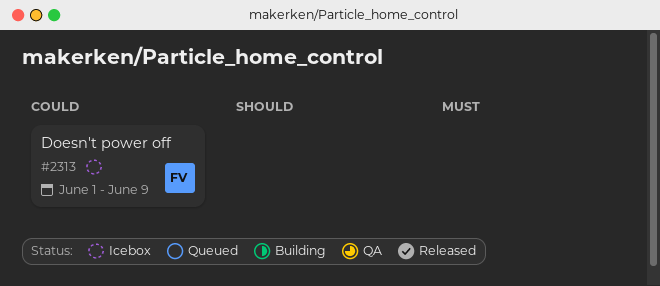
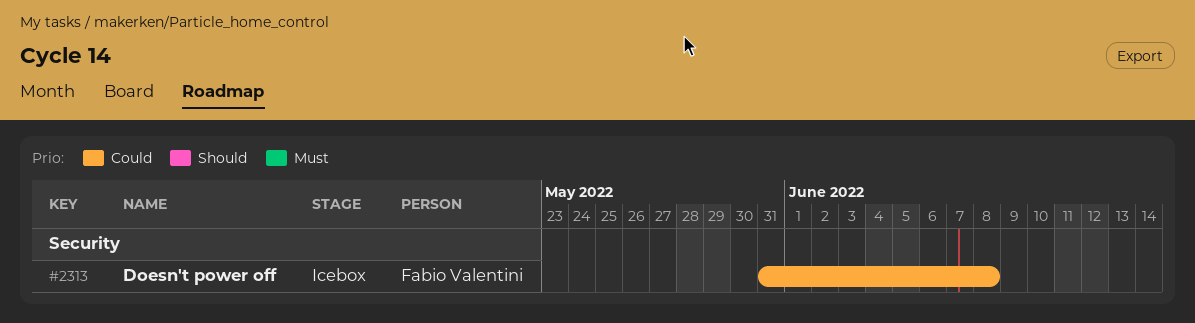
#2313, start: Jun 1 -> May 31
#2313, due: Jun 9 -> Jun 8

